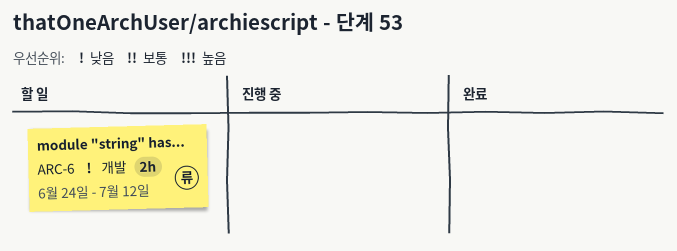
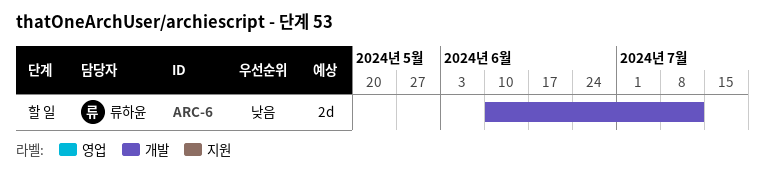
ARC-6, estimate: 2h -> 2d
ARC-6, start: Jun 24 -> Jun 10

